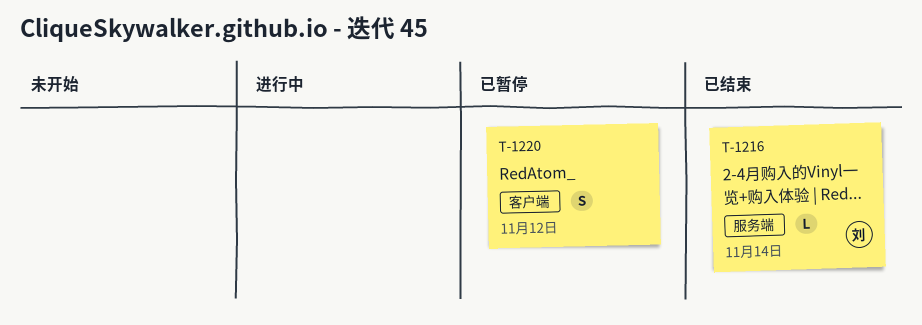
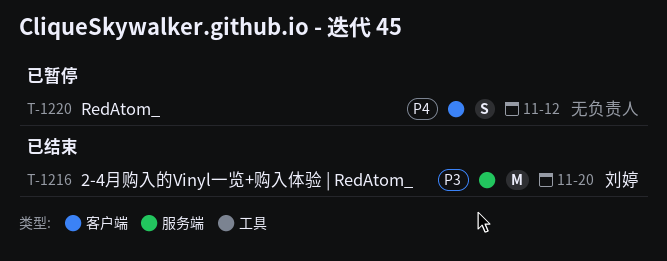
T-1216, estimate: L -> M
T-1216, due: Nov 14 -> Nov 20

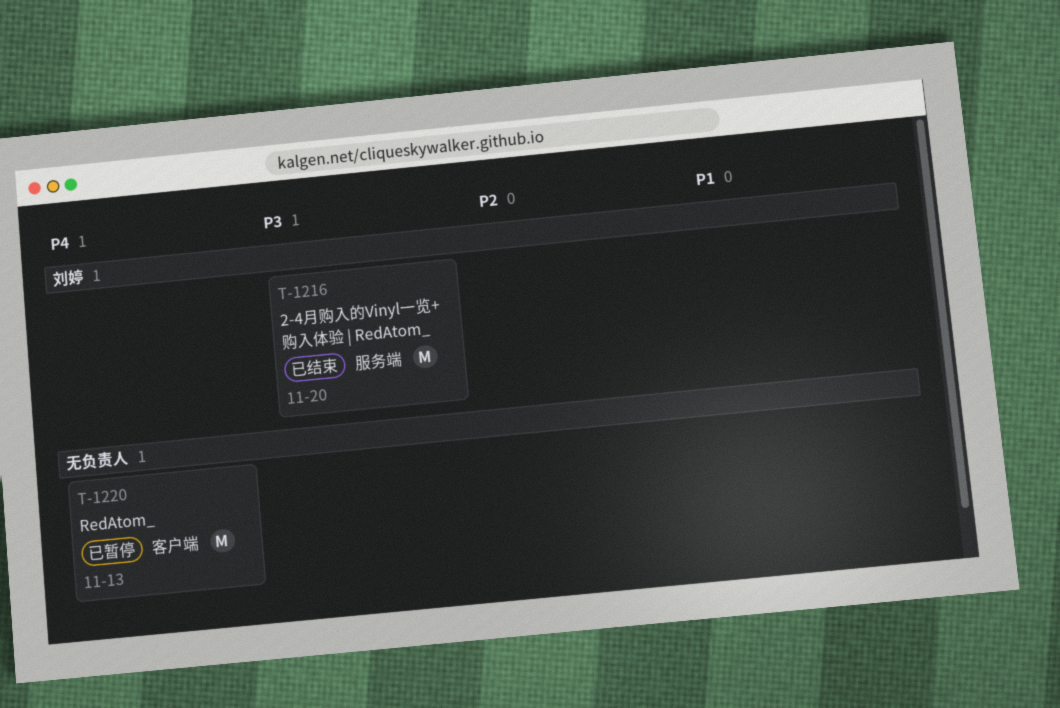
T-1220, estimate: S -> M
T-1220, due: Nov 12 -> Nov 13

